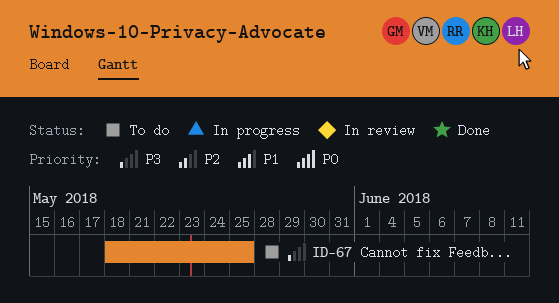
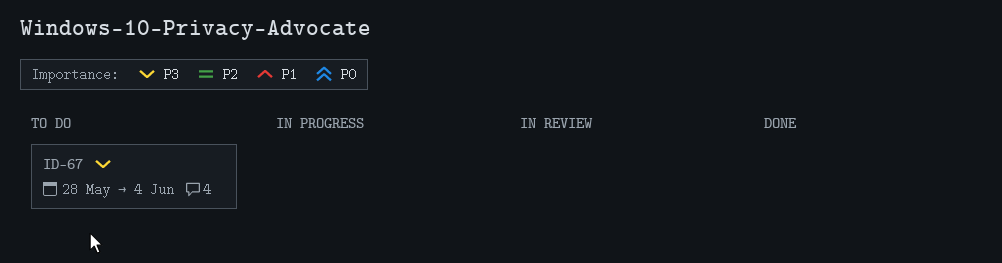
ID-67, start: May 18 -> May 28
ID-67, due: May 25 -> Jun 4

